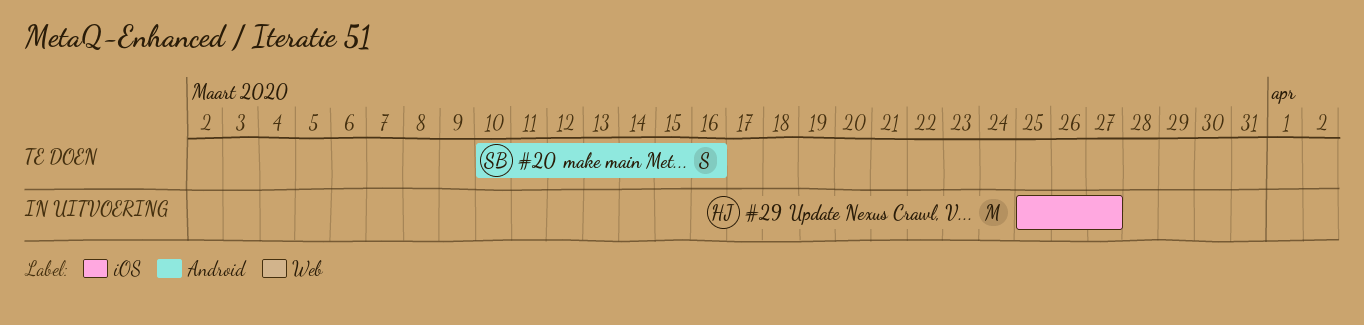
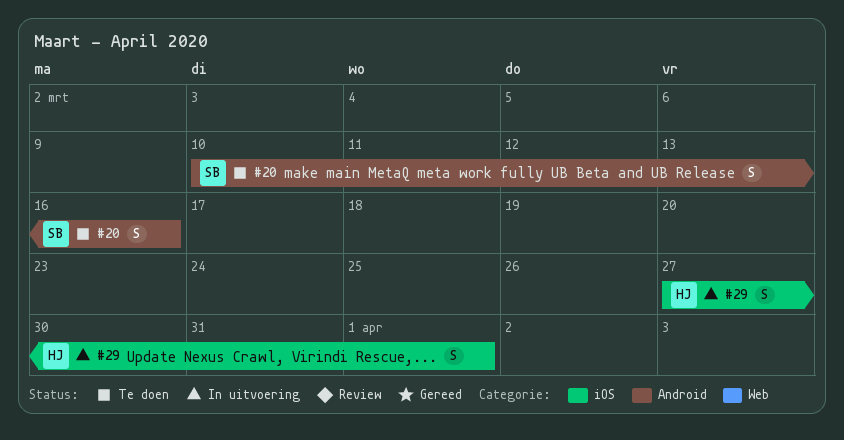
#29, estimate: M -> S
#29, start: Mar 25 -> Mar 27
#29, due: Mar 27 -> Apr 1

